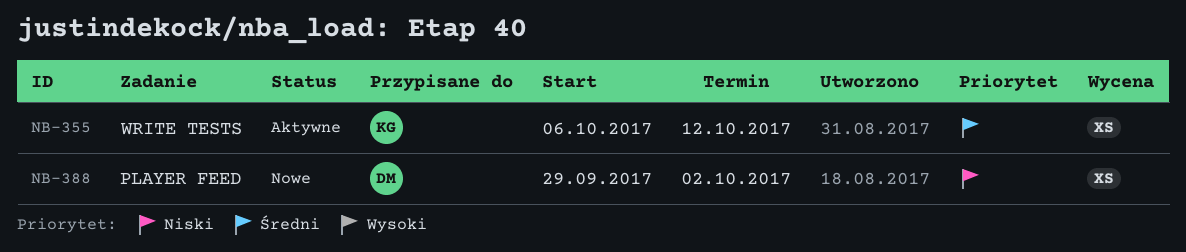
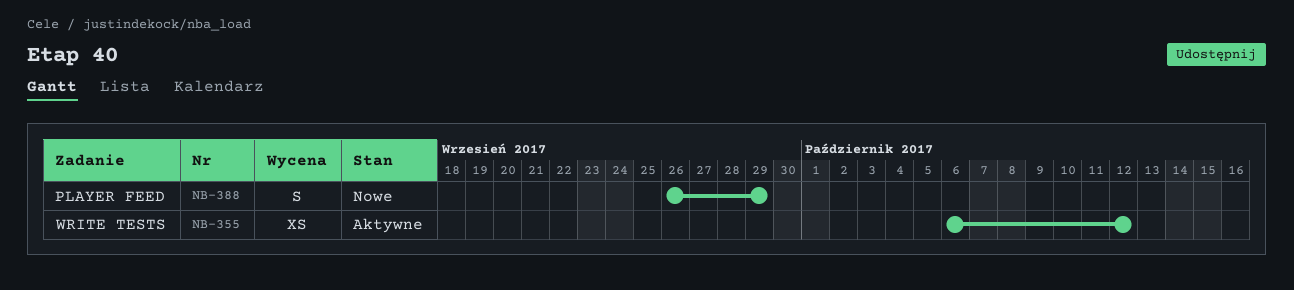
NB-388, estimate: XS -> S
NB-388, start: Sep 29 -> Sep 26
NB-388, due: Oct 2 -> Sep 29

